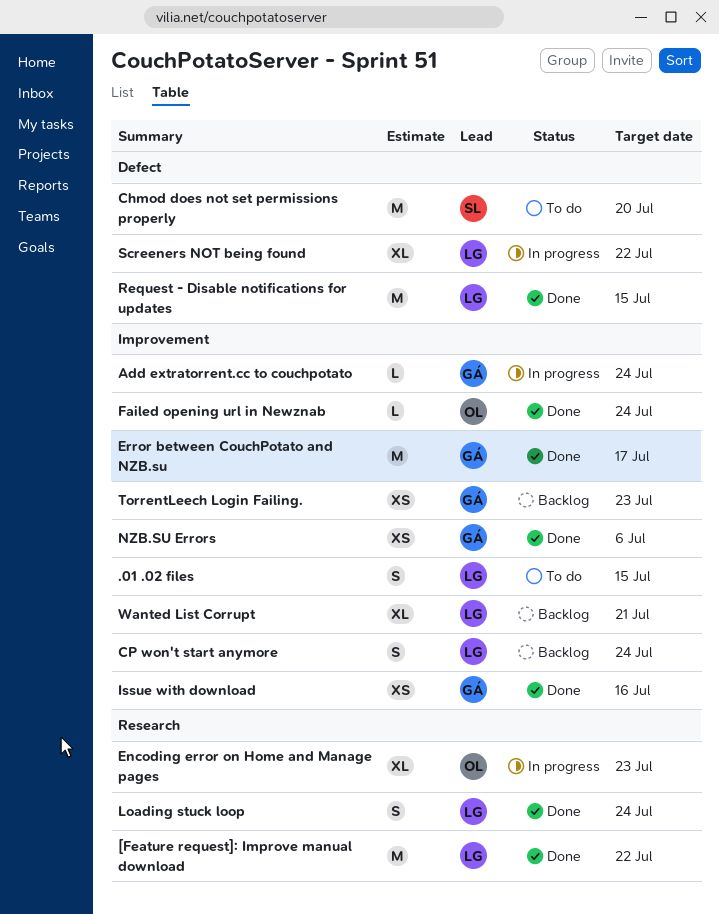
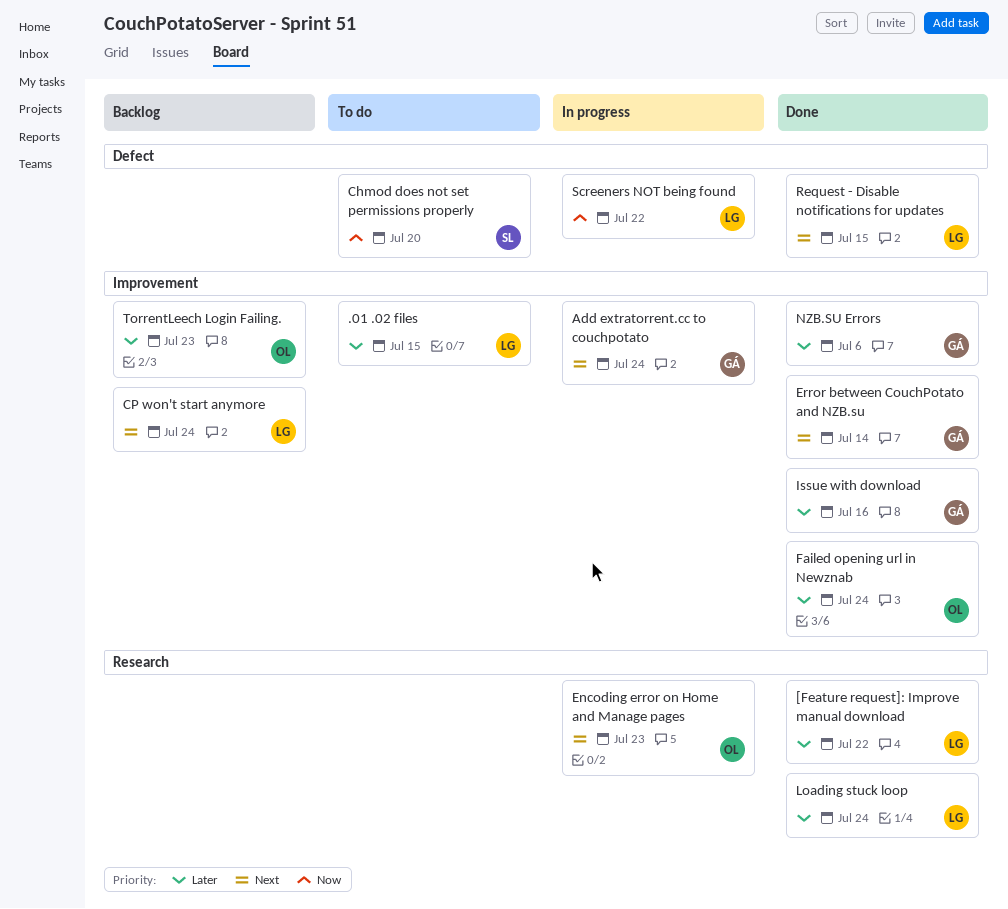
Error between CouchPotato and NZB.su, due: Jul 17 -> Jul 14
TorrentLeech Login Failing., owner: GÁ -> OL
Wanted List Corrupt: present -> none

